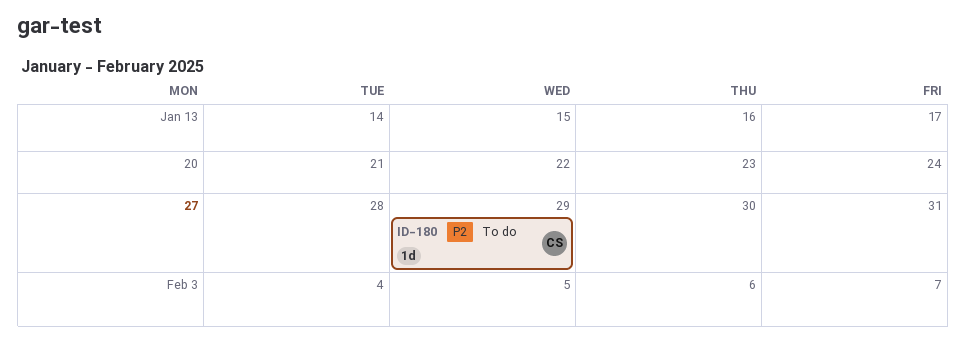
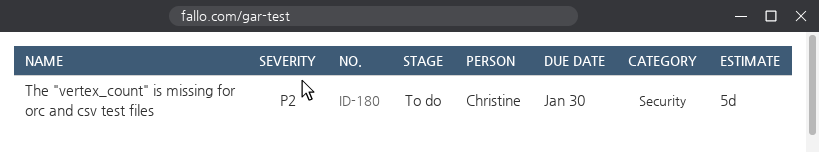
ID-180, estimate: 1d -> 5d
ID-180, due: Jan 29 -> Jan 30

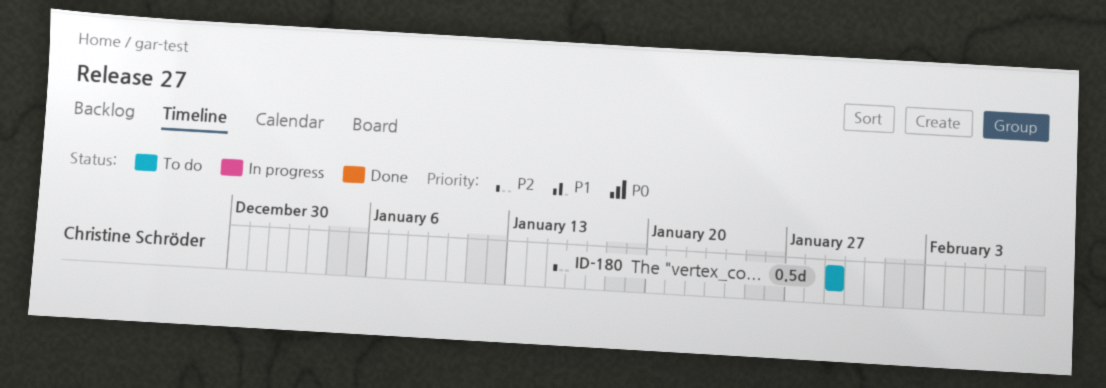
ID-180, estimate: 5d -> 0.5d
ID-180, due: Jan 30 -> Jan 29

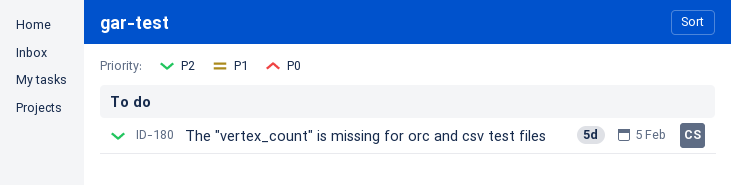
ID-180, estimate: 0.5d -> 5d
ID-180, due: Jan 29 -> Feb 5

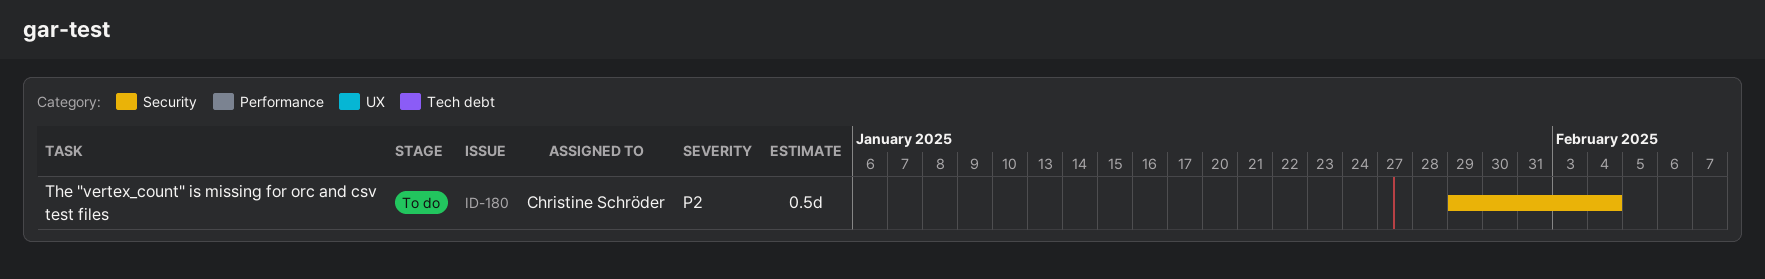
ID-180, estimate: 5d -> 0.5d
ID-180, due: Feb 5 -> Feb 4

